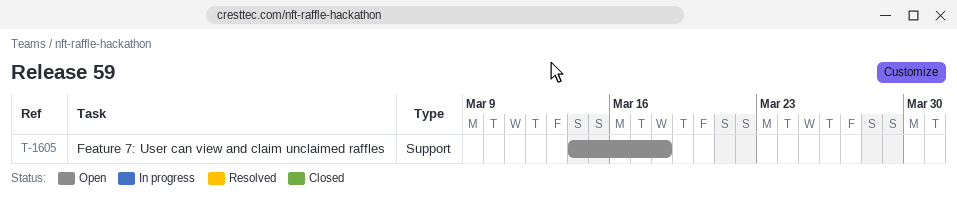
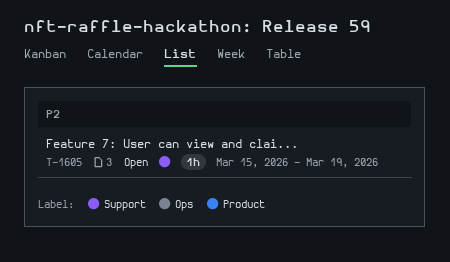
T-1605, start: Mar 14 -> Mar 15
T-1605, due: Mar 18 -> Mar 19

